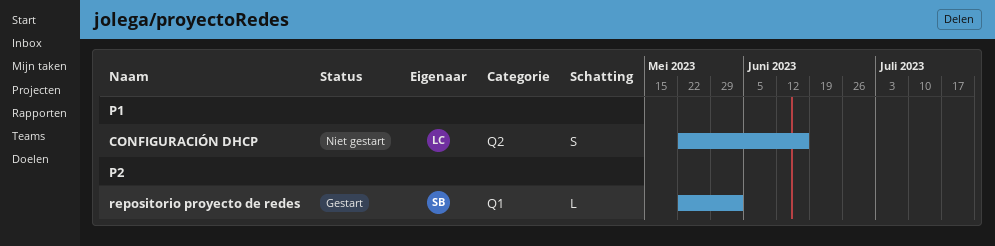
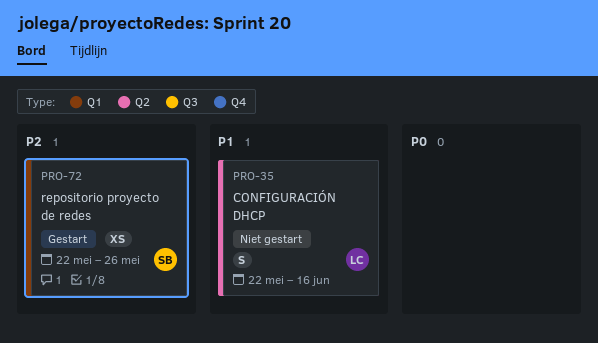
repositorio proyecto de redes, estimate: L -> XS
repositorio proyecto de redes, due: Jun 2 -> May 26

